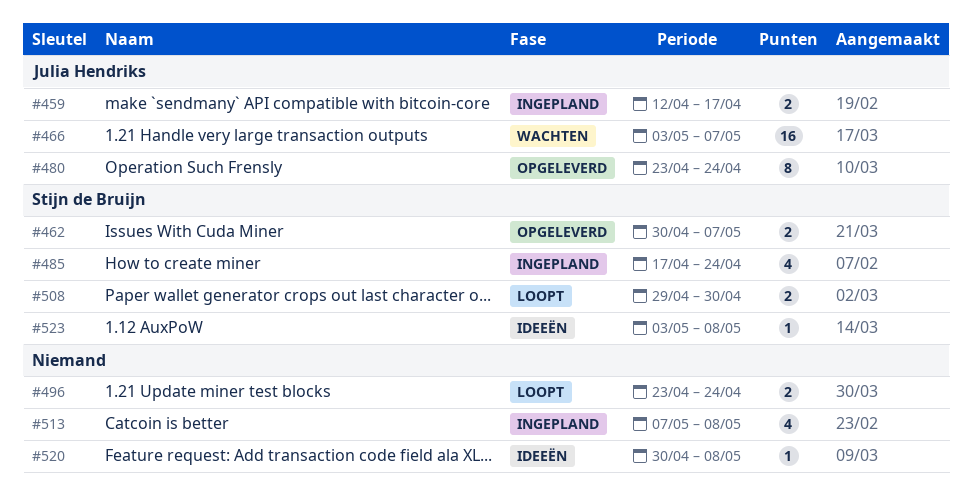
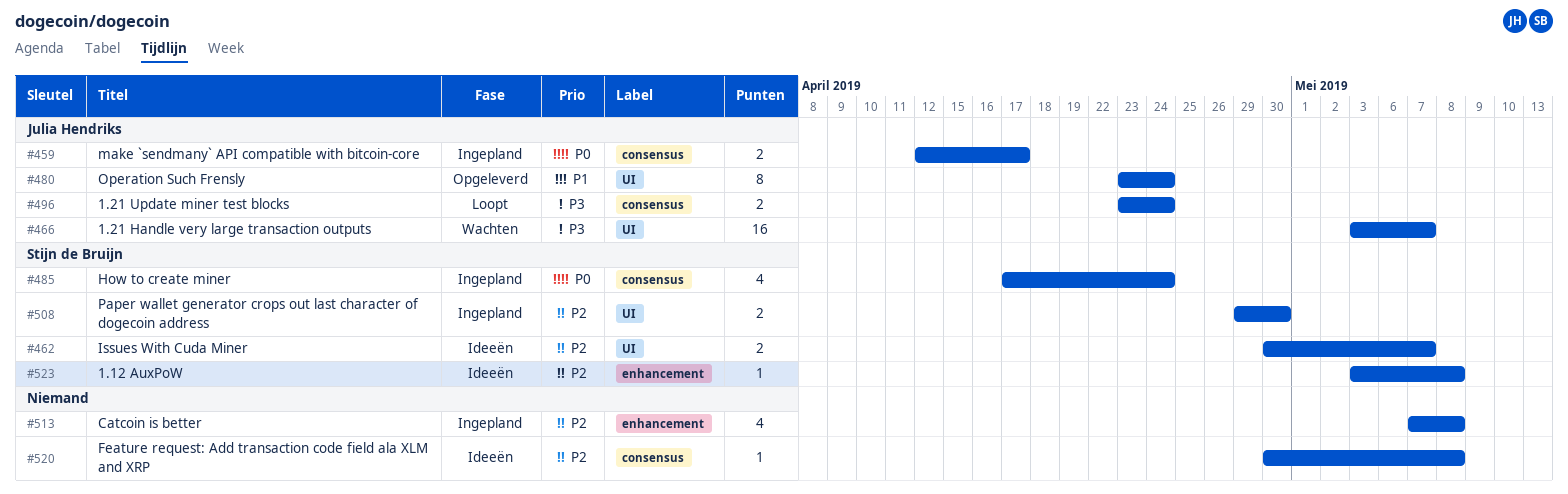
#462, status: Opgeleverd -> Ideeën
#496, owner: none -> Julia Hendriks
#508, status: Loopt -> Ingepland

